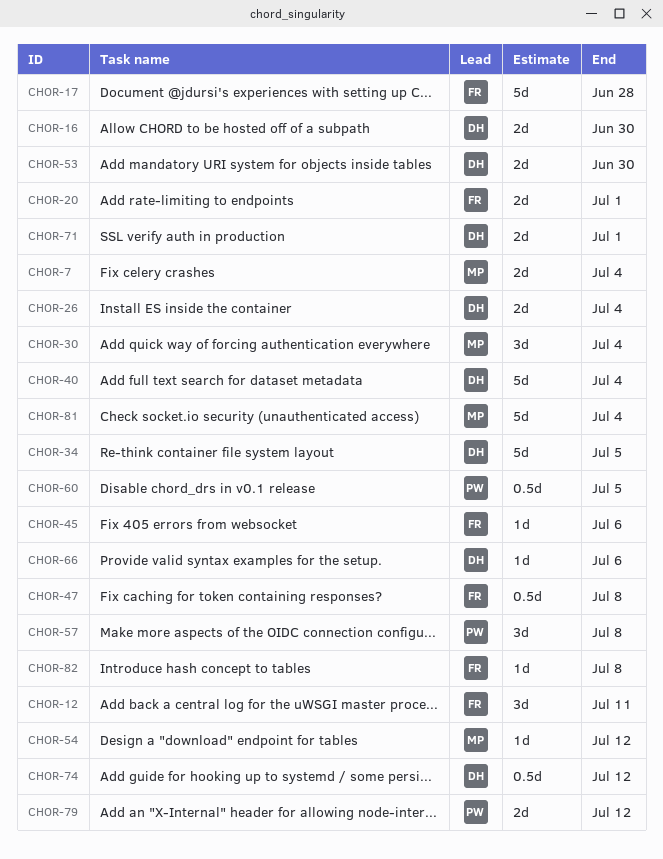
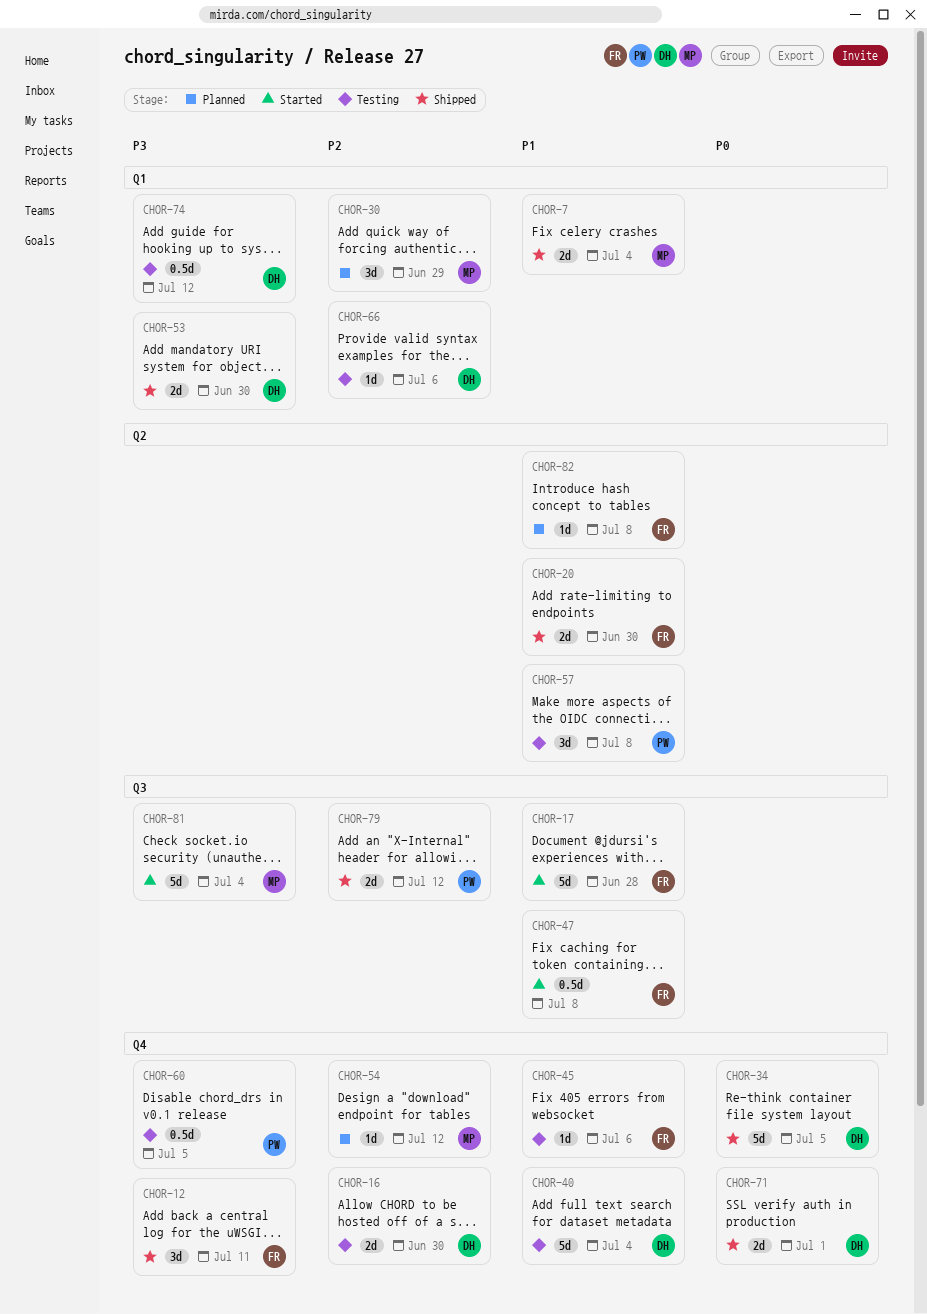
CHOR-20, due: Jul 1 -> Jun 30
CHOR-26: present -> none
CHOR-30, due: Jul 4 -> Jun 29

